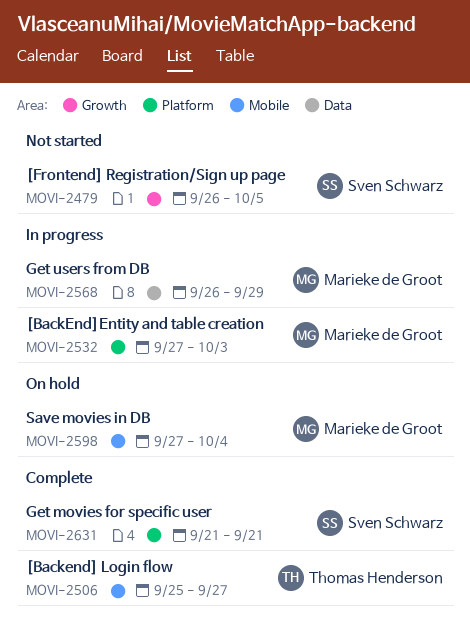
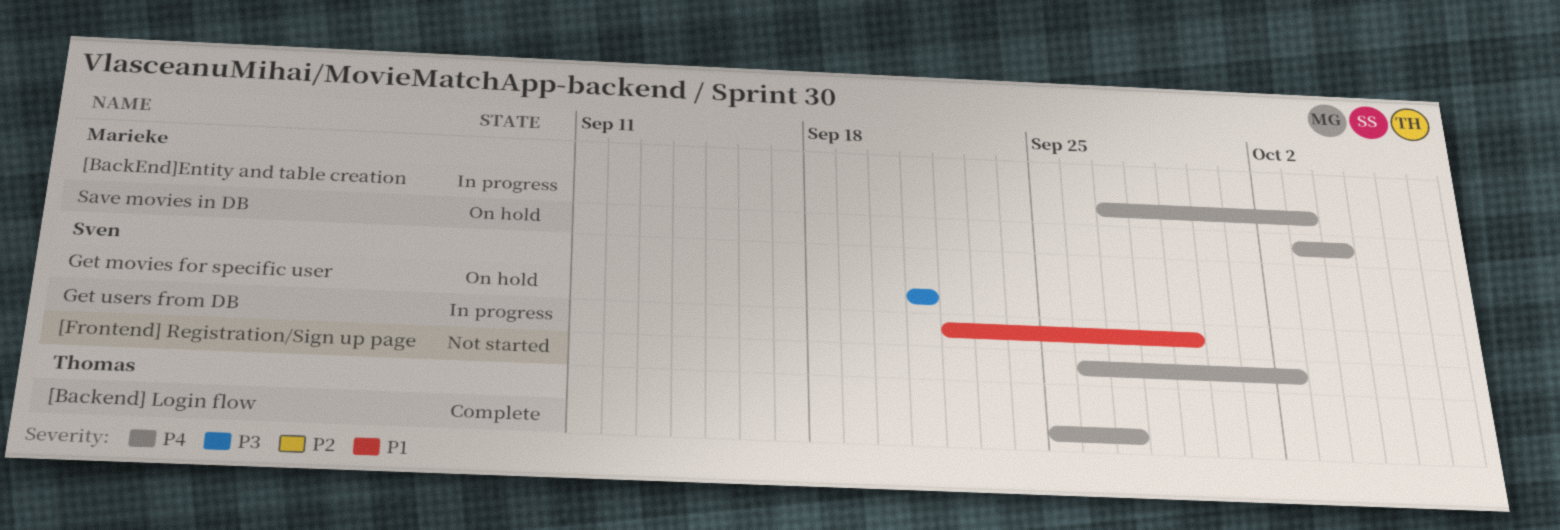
[Frontend] Registration/Sign up page, due: Oct 5 -> Oct 2
Get movies for specific user, status: Complete -> On hold
Get users from DB, owner: Marieke de Groot -> Sven Schwarz
Get users from DB, start: Sep 26 -> Sep 22
Save movies in DB, start: Sep 27 -> Oct 3

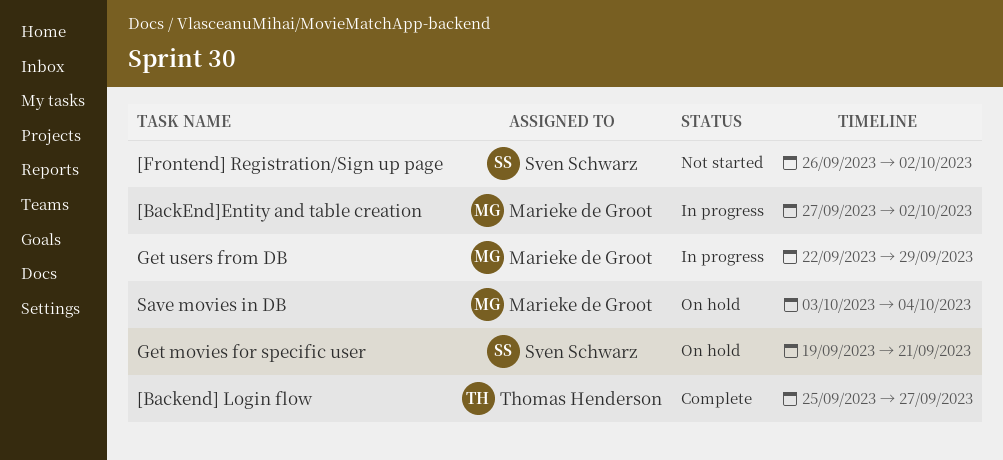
[BackEnd]Entity and table creation, due: Oct 3 -> Oct 2
Get movies for specific user, start: Sep 21 -> Sep 19
Get users from DB, owner: Sven Schwarz -> Marieke de Groot

